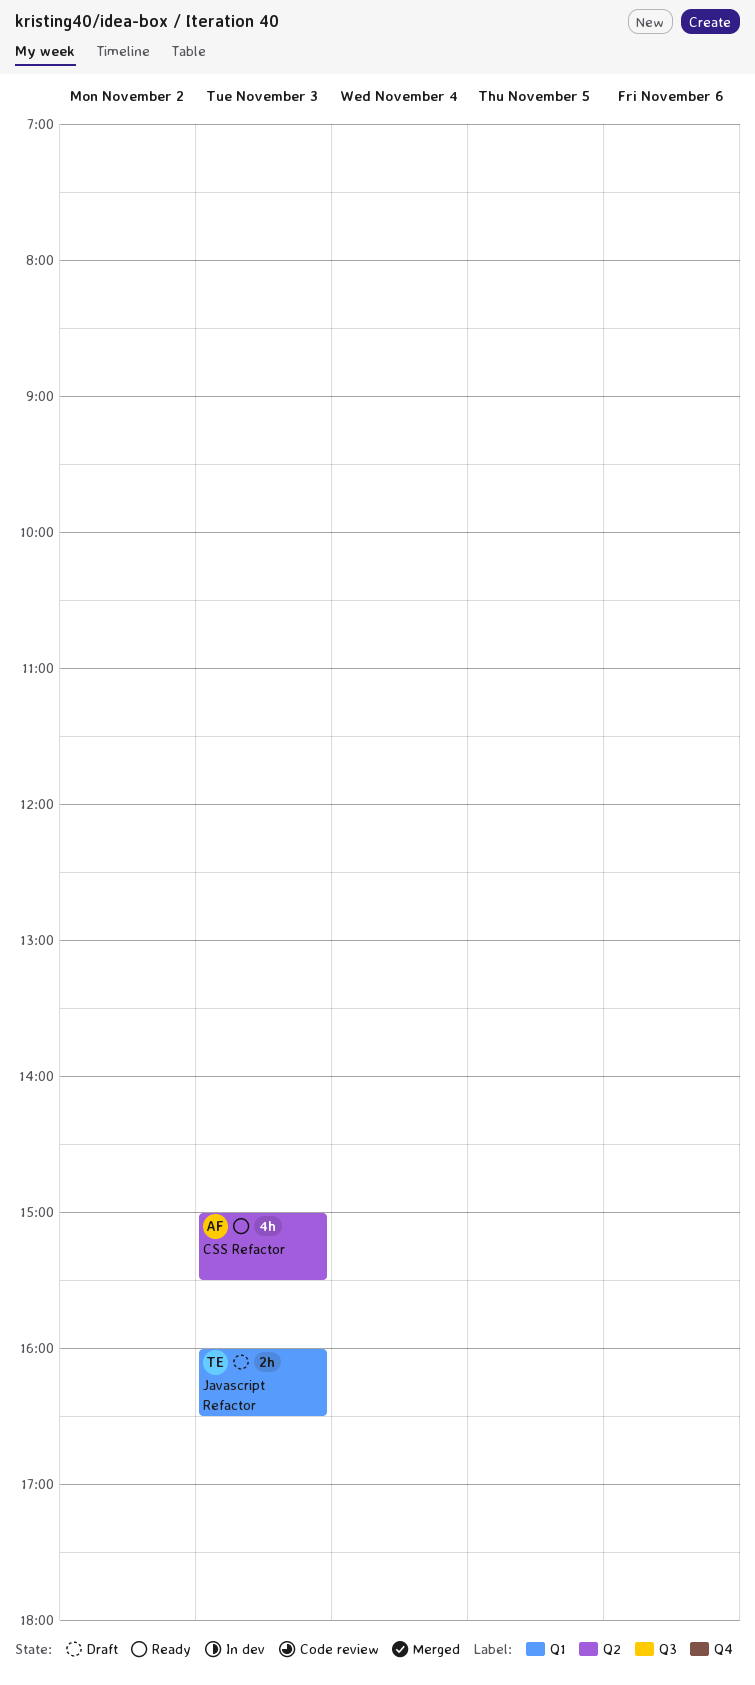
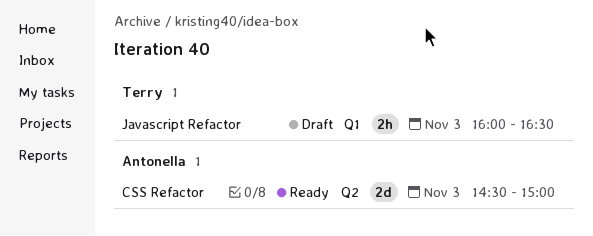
CSS Refactor, estimate: 4h -> 2d
CSS Refactor, begins: 15:00 -> 14:30
CSS Refactor, ends: 15:30 -> 15:00

